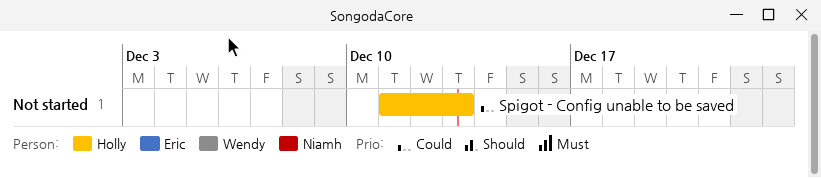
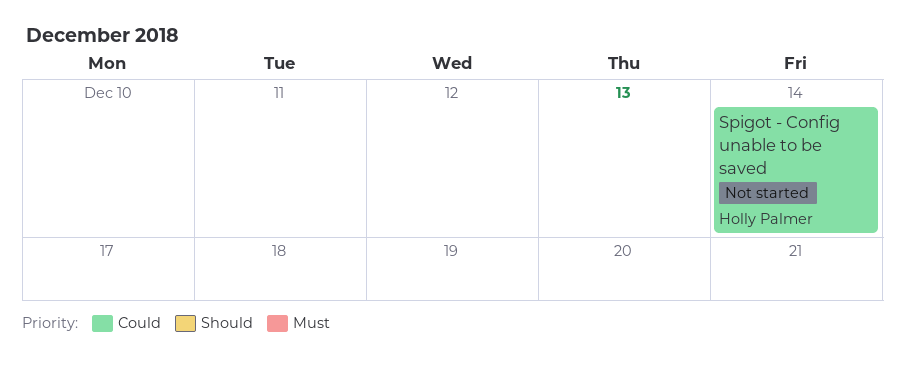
Spigot - Config unable to be saved, due: Dec 13 -> Dec 14

